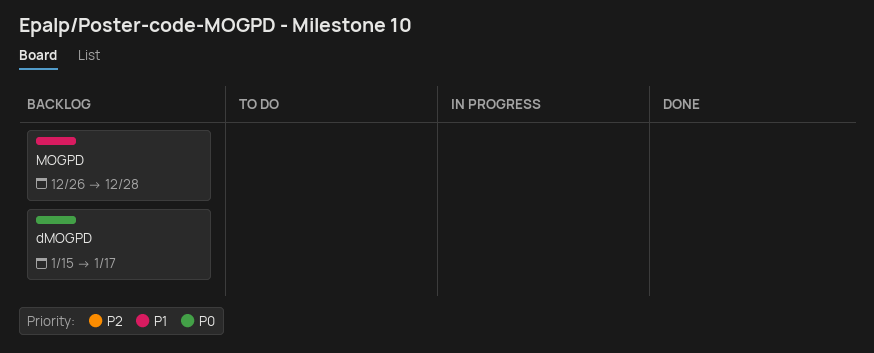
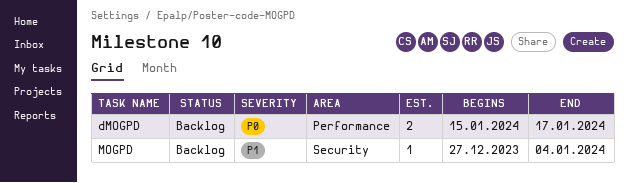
MOGPD, start: Dec 26 -> Dec 27
MOGPD, due: Dec 28 -> Jan 4

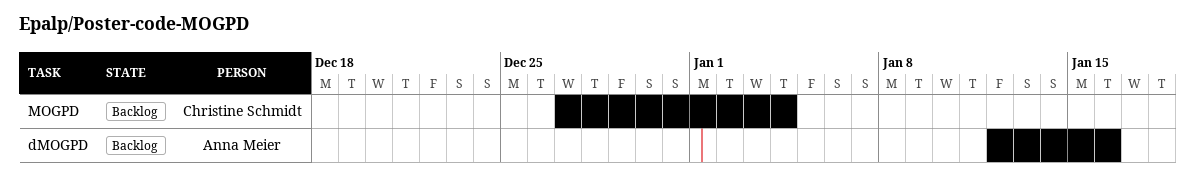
dMOGPD, start: Jan 15 -> Jan 12
dMOGPD, due: Jan 17 -> Jan 16

